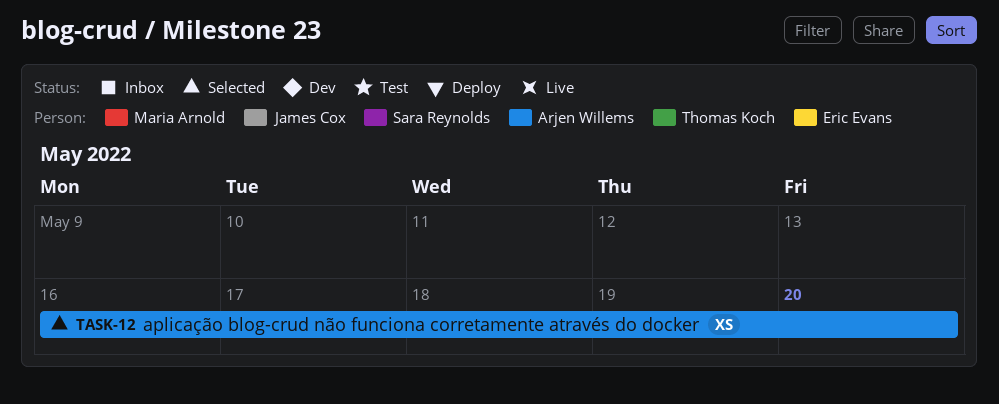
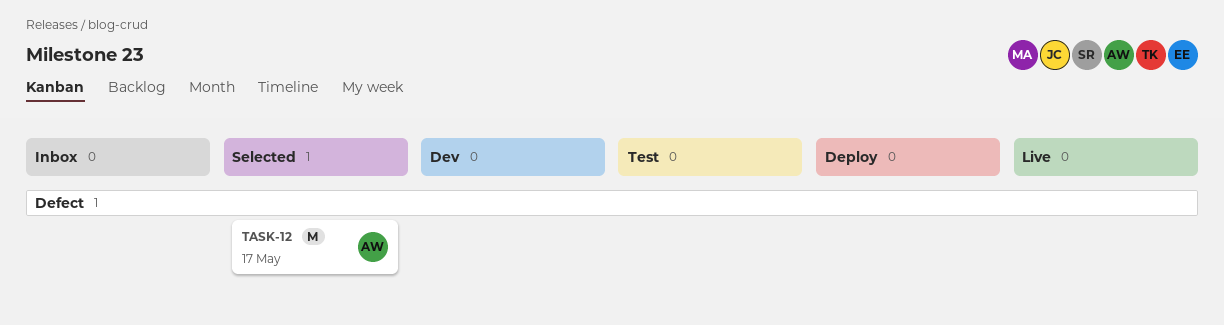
TASK-12, estimate: XS -> M
TASK-12, due: May 20 -> May 17

